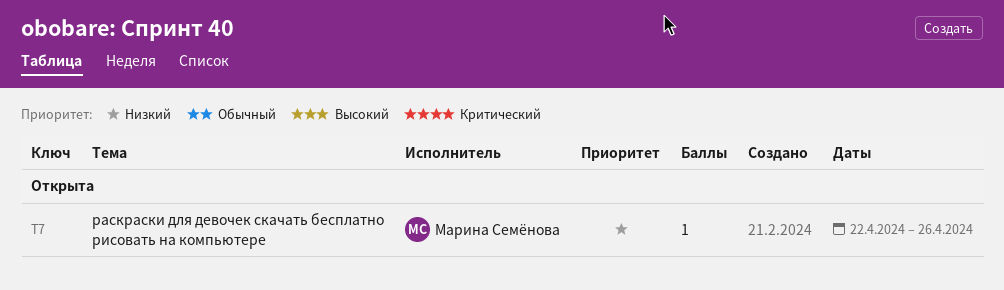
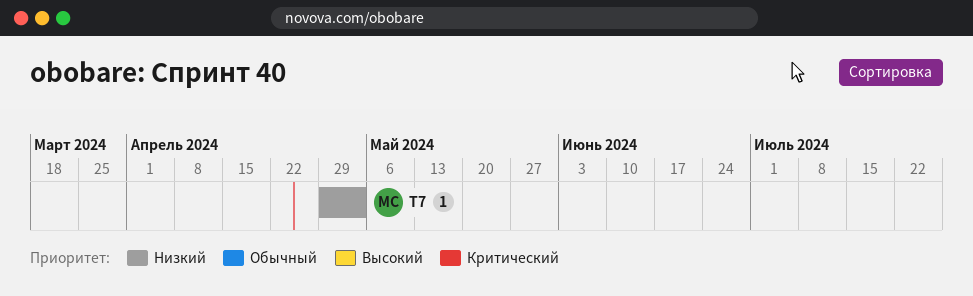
T7, start: Apr 22 -> Apr 29
T7, due: Apr 26 -> May 3

